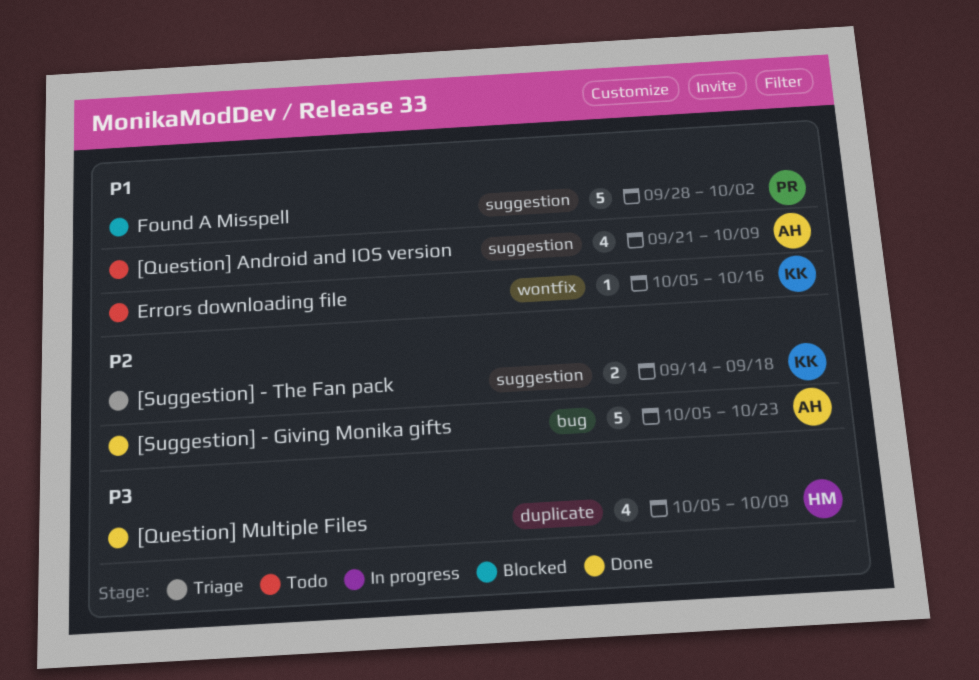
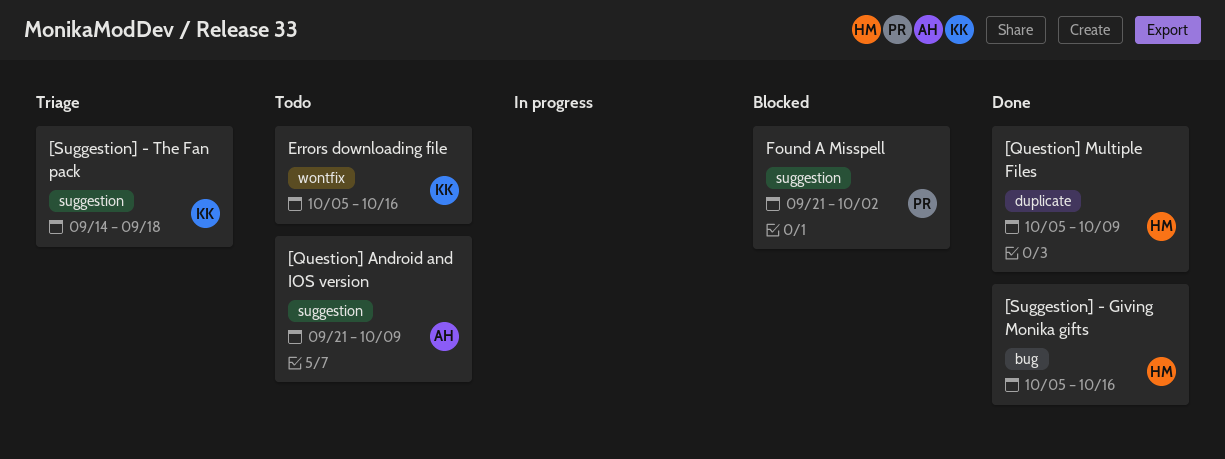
[Suggestion] - Giving Monika gifts, owner: AH -> HM
[Suggestion] - Giving Monika gifts, due: Oct 23 -> Oct 16
Found A Misspell, start: Sep 28 -> Sep 21

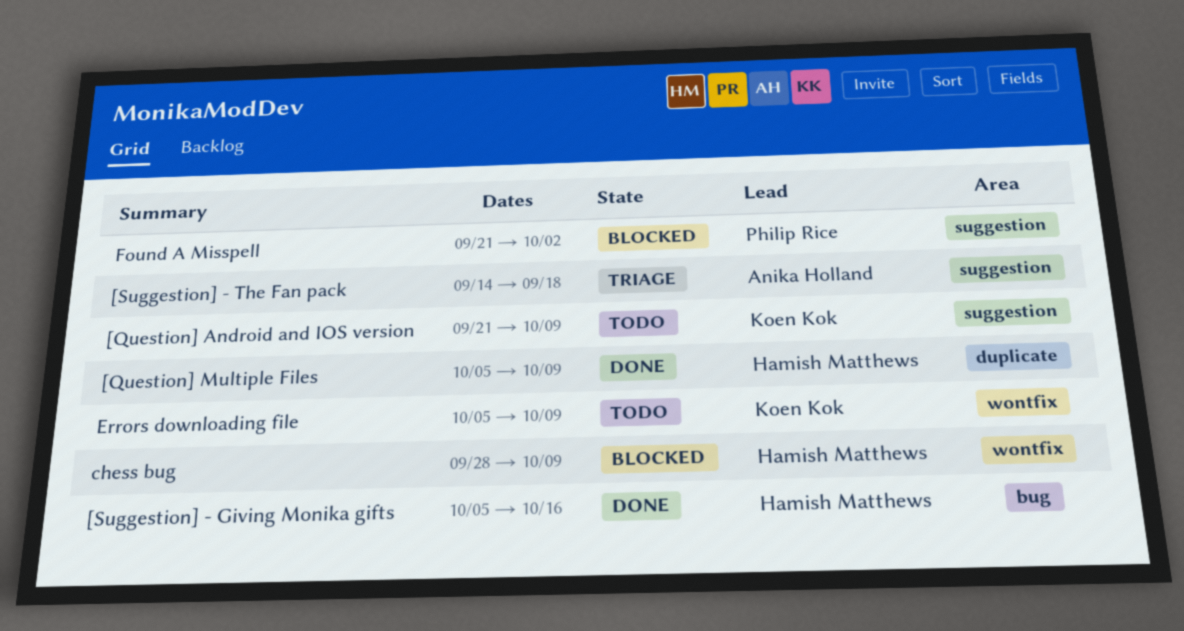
[Question] Android and IOS version, owner: Anika Holland -> Koen Kok
[Suggestion] - The Fan pack, owner: Koen Kok -> Anika Holland
chess bug: none -> present
Errors downloading file, due: Oct 16 -> Oct 9

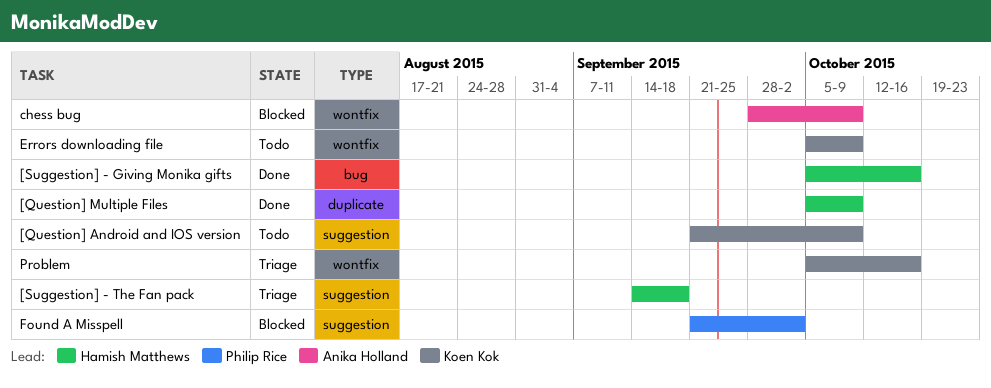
[Suggestion] - The Fan pack, owner: Anika Holland -> Hamish Matthews
chess bug, owner: Hamish Matthews -> Anika Holland
Problem: none -> present

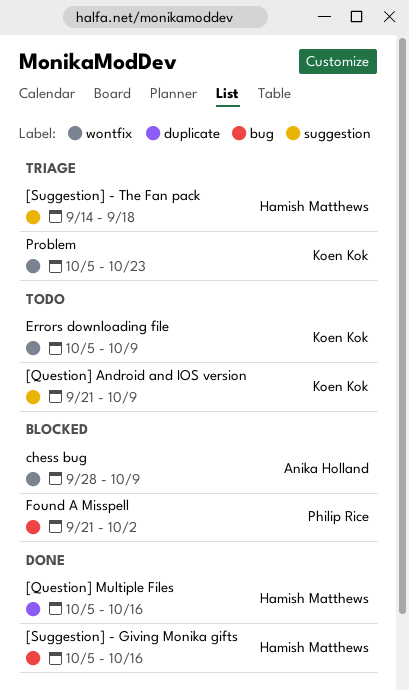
[Question] Multiple Files, due: Oct 9 -> Oct 16
Found A Misspell, label: suggestion -> bug
Problem, due: Oct 16 -> Oct 23

